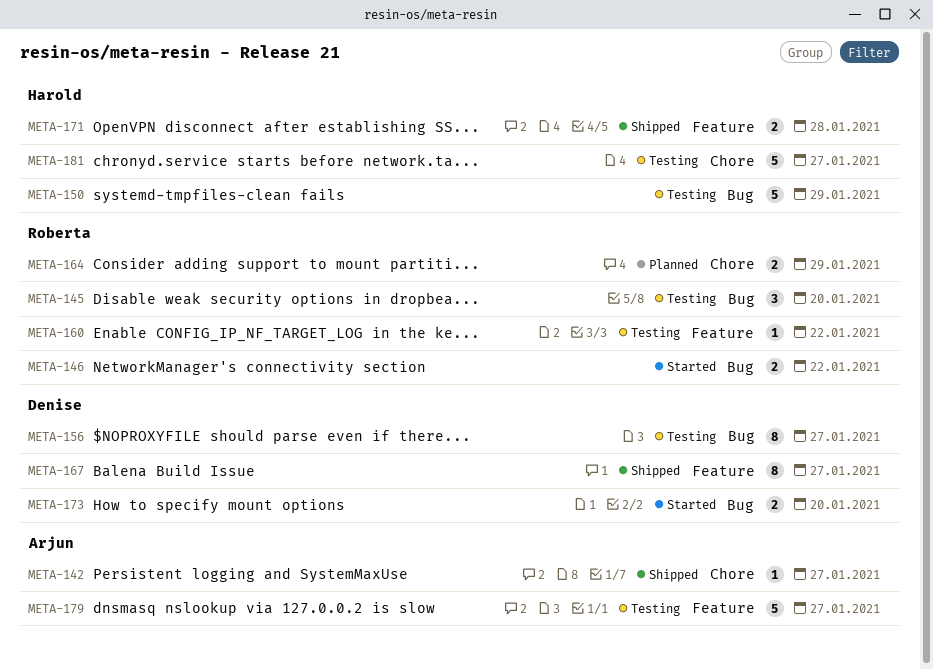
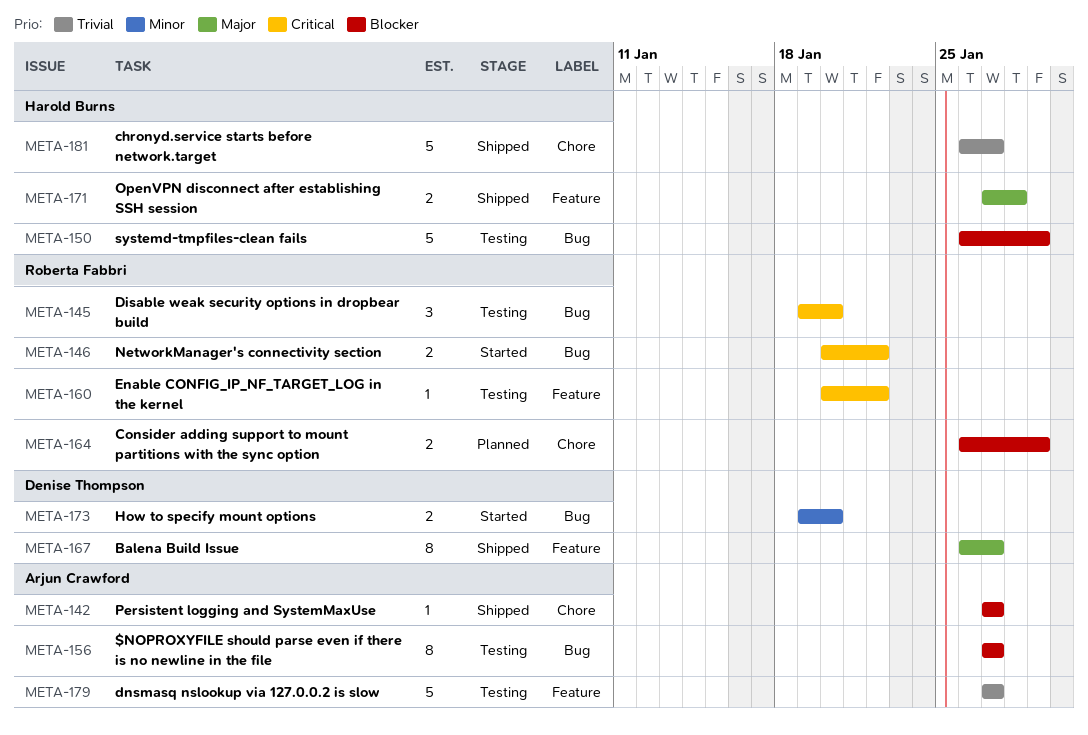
META-156, owner: Denise Thompson -> Arjun Crawford
META-181, status: Testing -> Shipped

